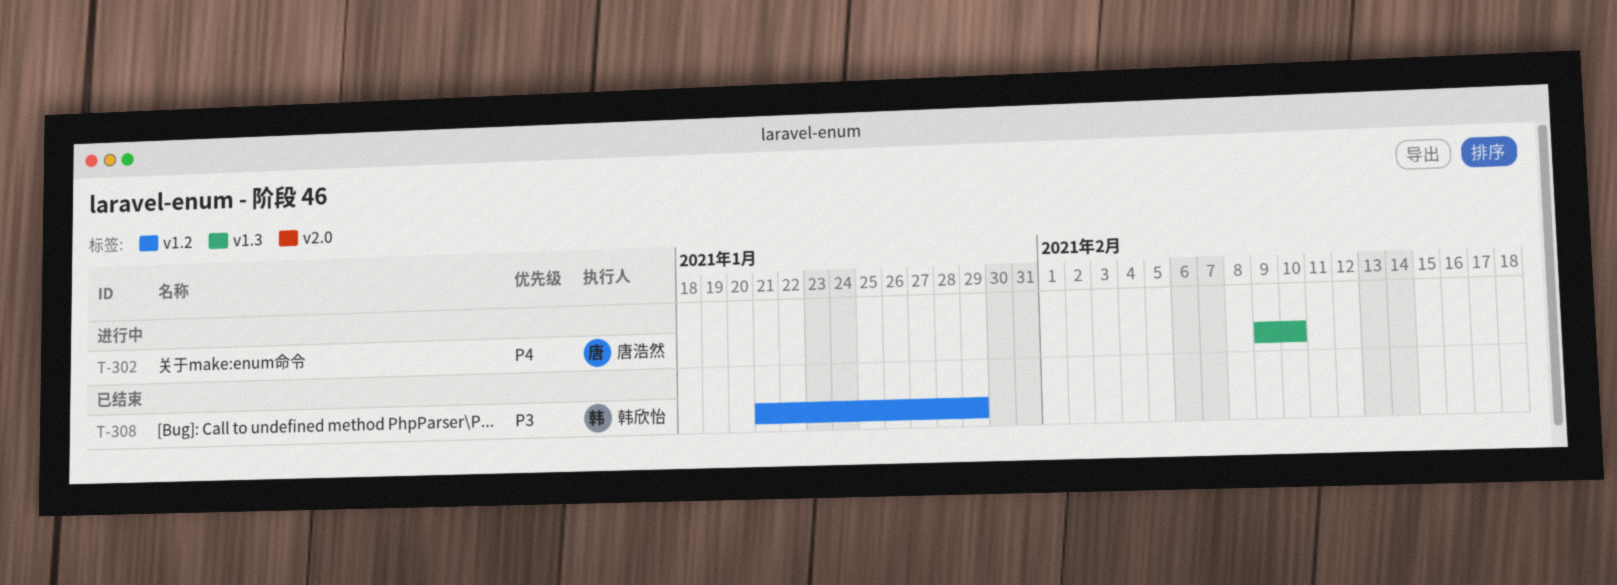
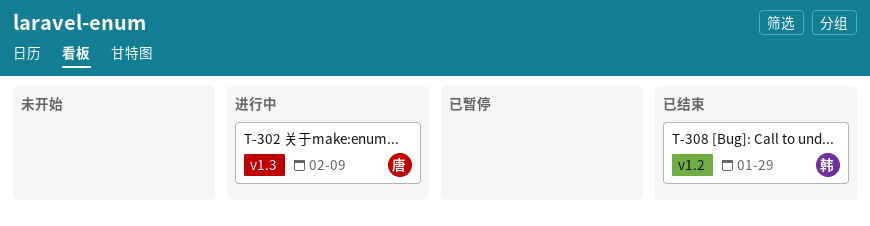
T-302, due: Feb 10 -> Feb 9

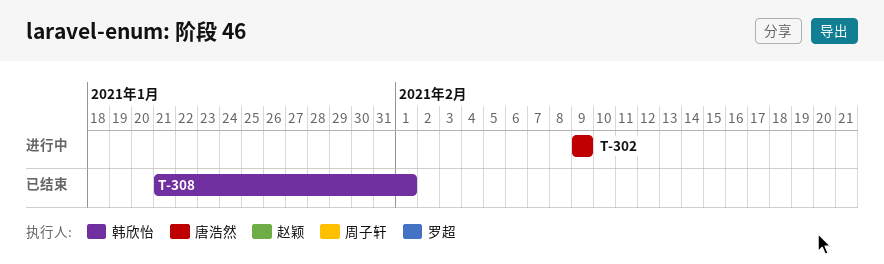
T-308, due: Jan 29 -> Feb 1

